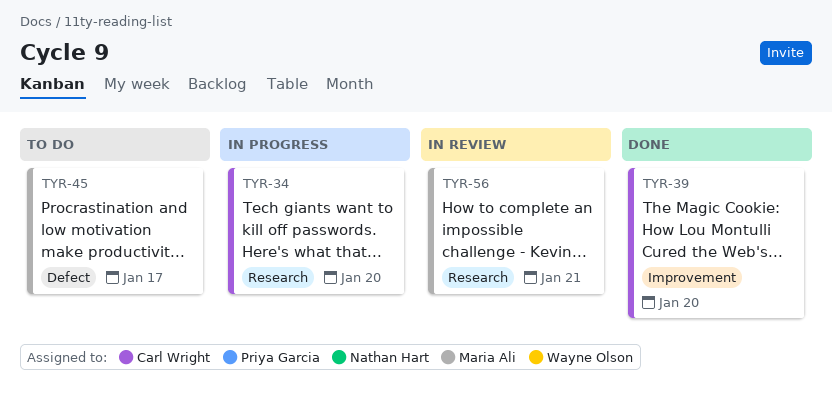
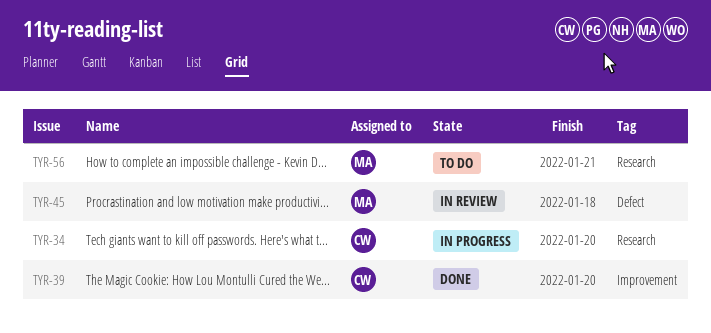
TYR-45, status: To do -> In review
TYR-45, due: Jan 17 -> Jan 18
TYR-56, status: In review -> To do

